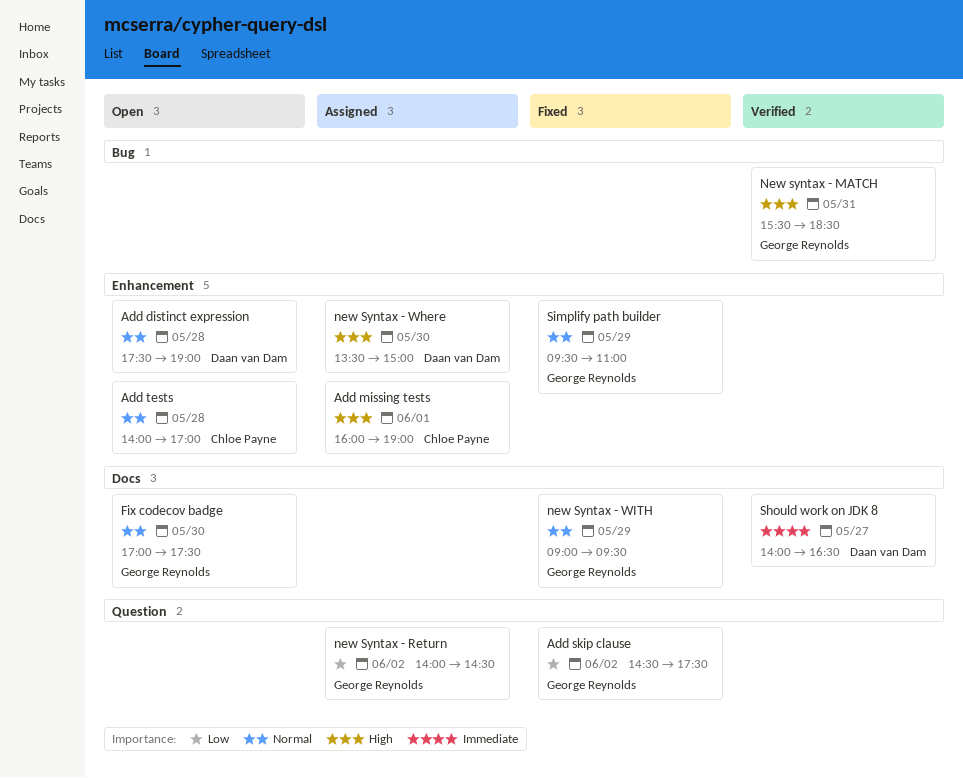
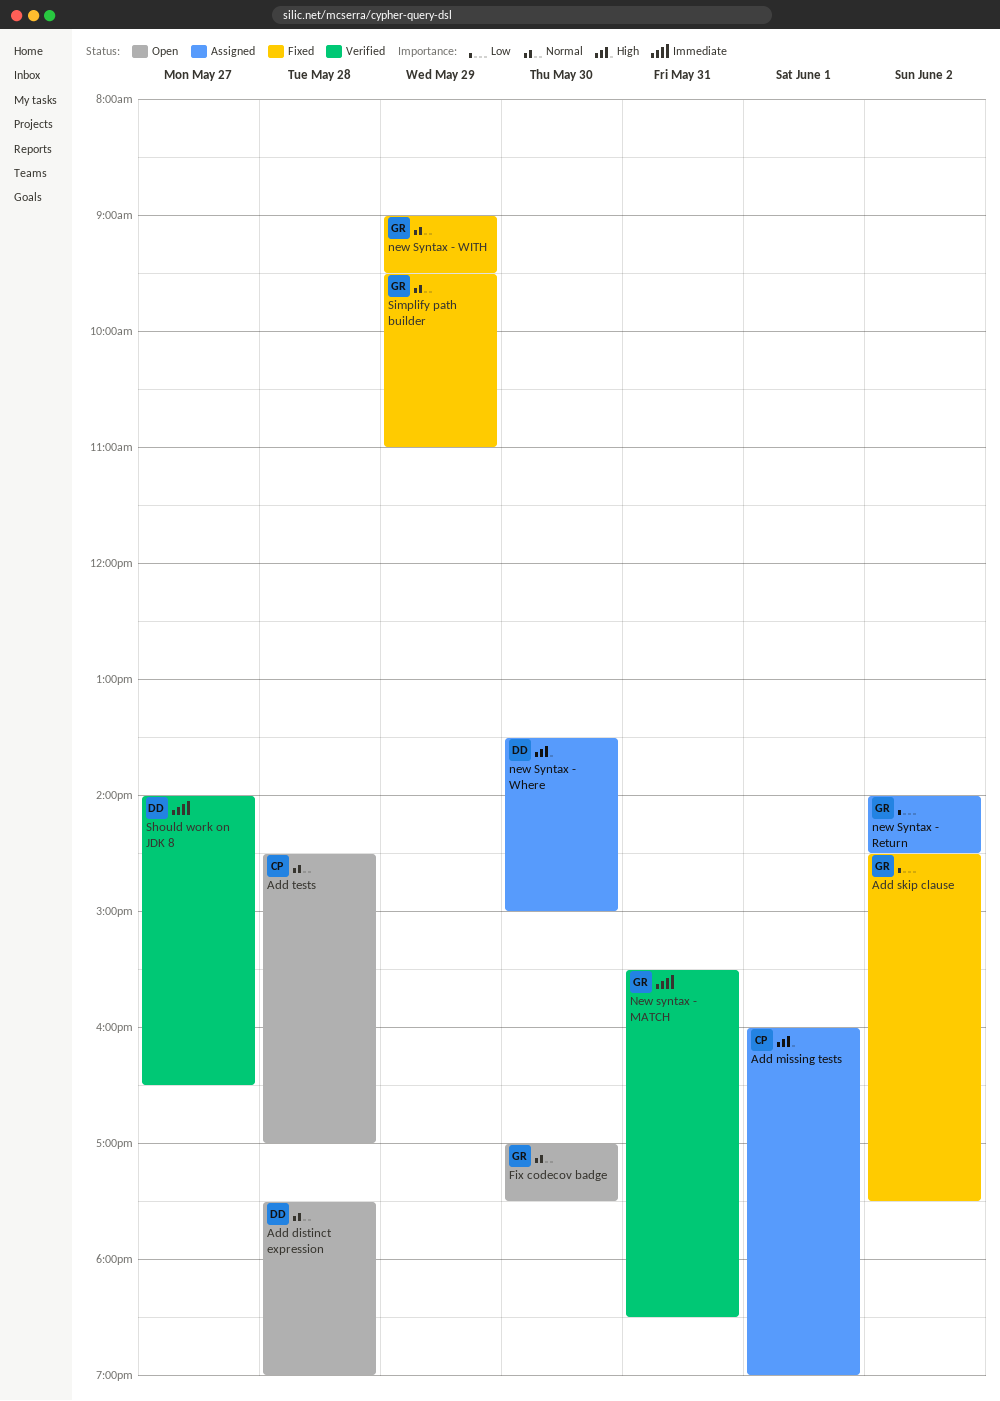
Add tests, begins: 14:00 -> 14:30
New syntax - MATCH, priority: High -> Immediate

